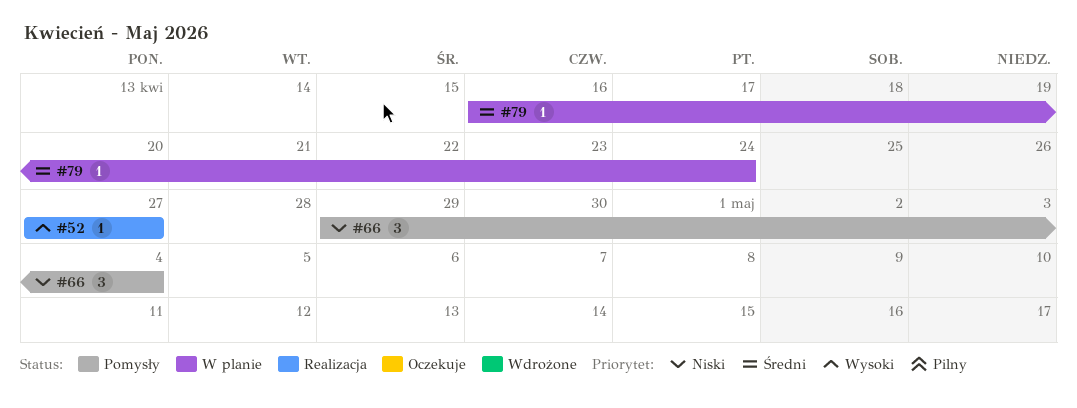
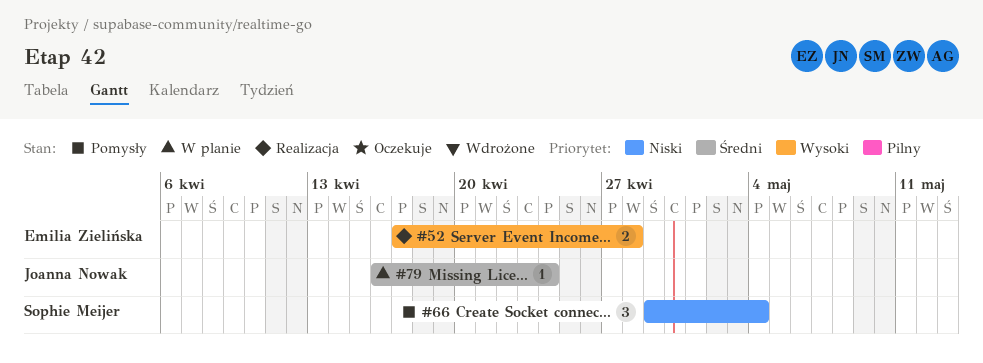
#52, estimate: 1 -> 2
#52, start: Apr 27 -> Apr 17
#52, due: Apr 27 -> Apr 28

